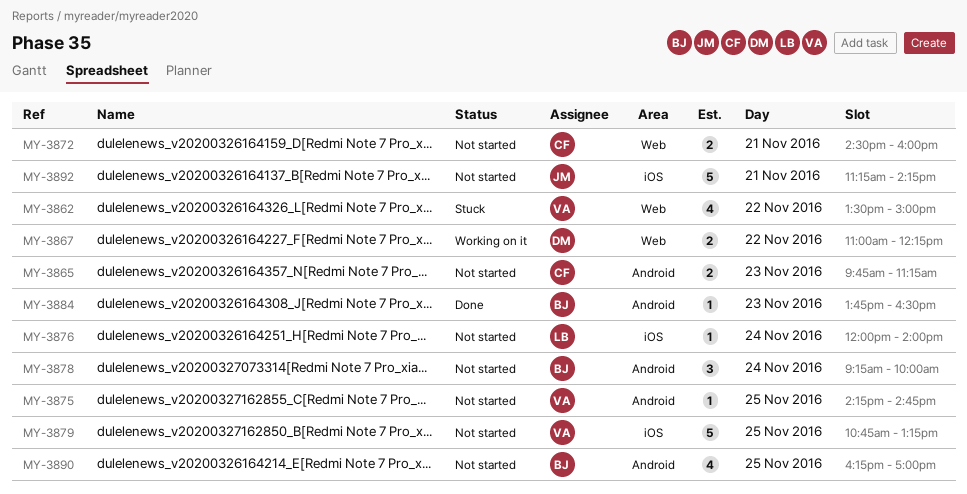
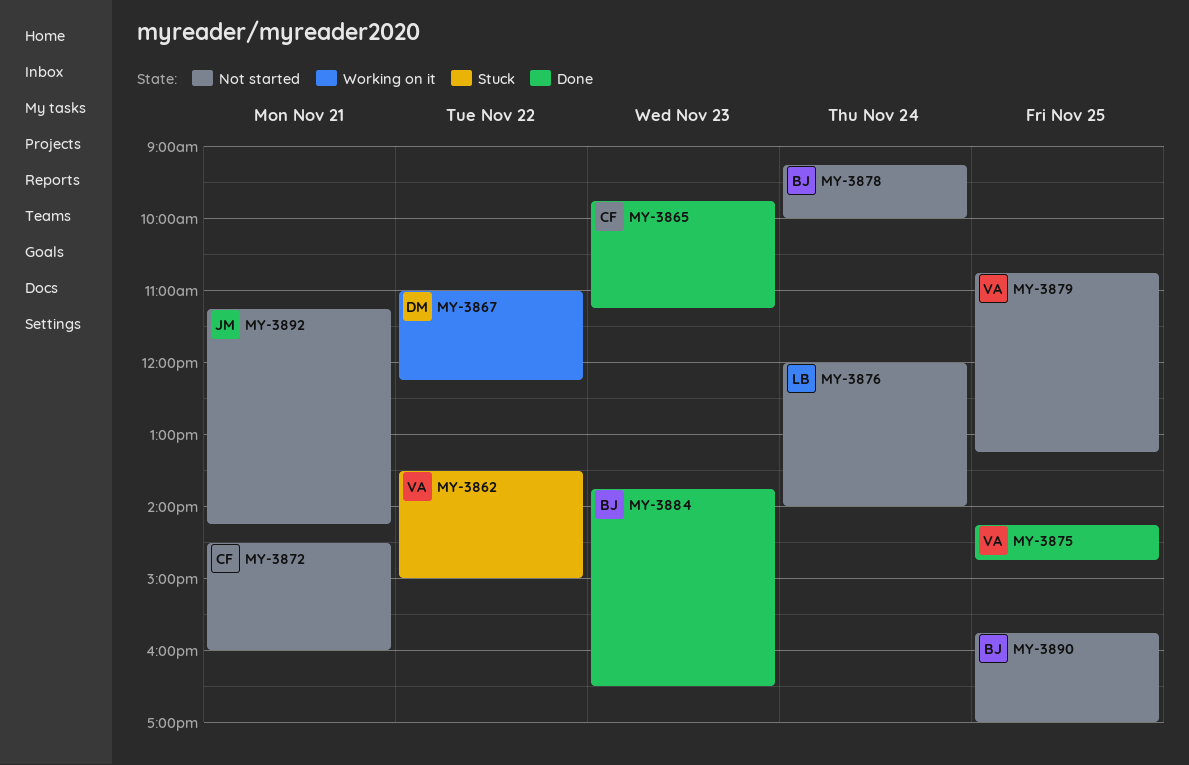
MY-3865, status: Not started -> Done
MY-3875, status: Not started -> Done
MY-3890, begins: 16:15 -> 15:45

